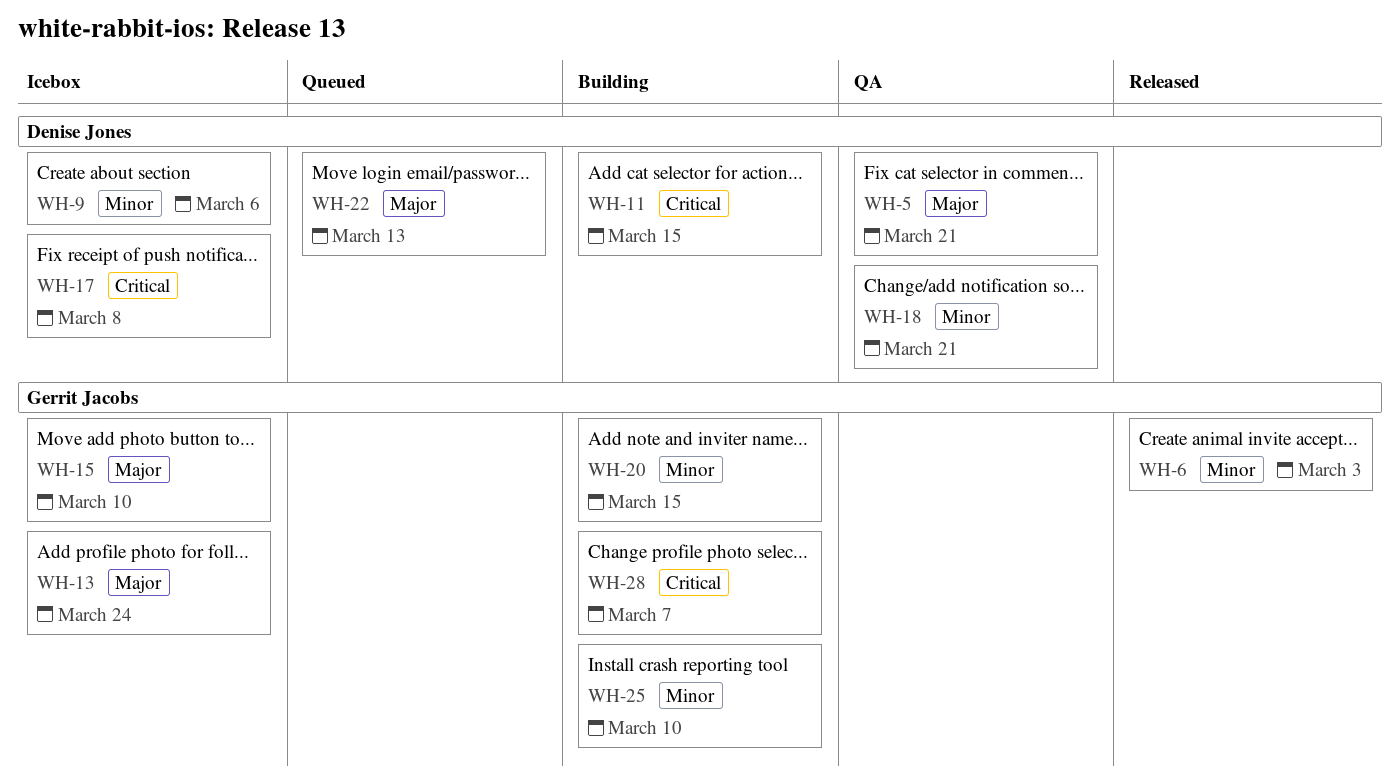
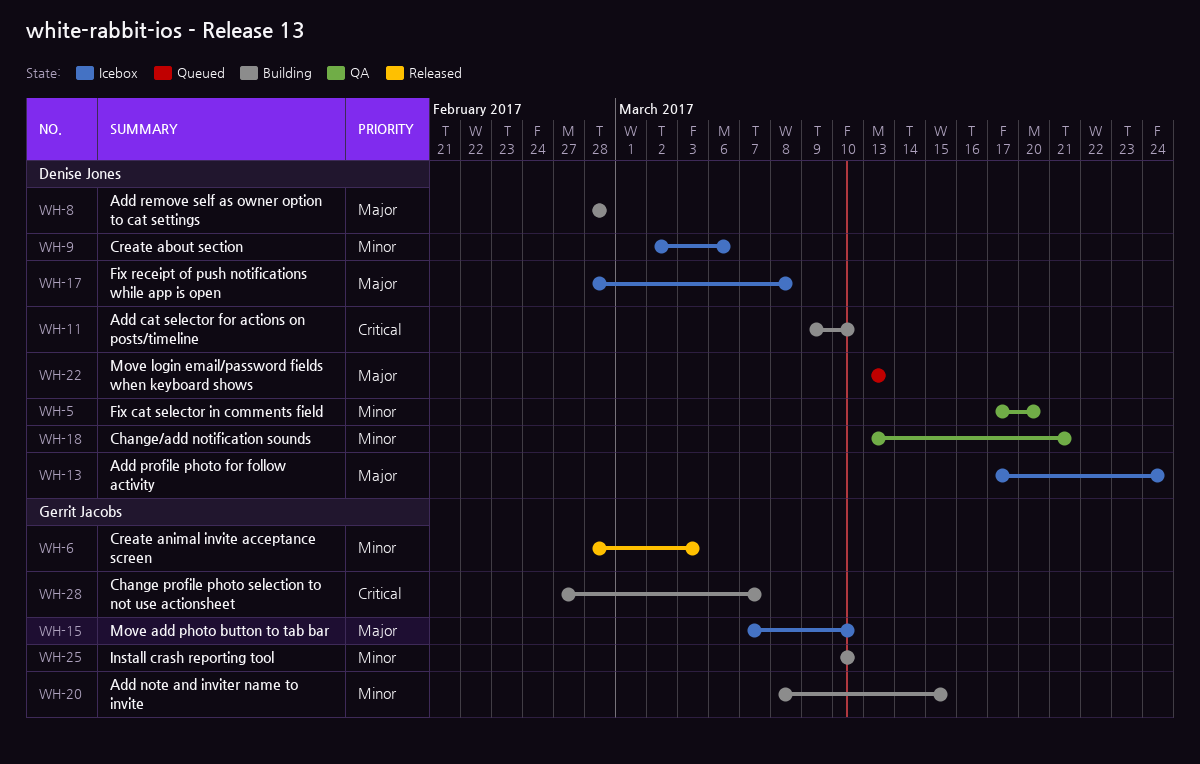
WH-5, priority: Major -> Minor
WH-5, due: Mar 21 -> Mar 20
WH-8: none -> present
WH-11, due: Mar 15 -> Mar 10
WH-13, owner: Gerrit Jacobs -> Denise Jones
WH-17, priority: Critical -> Major

